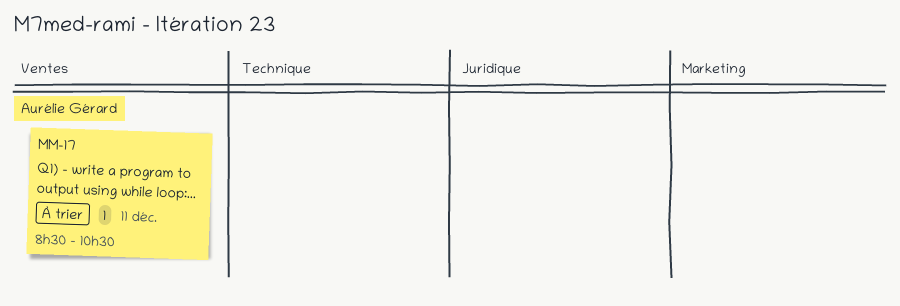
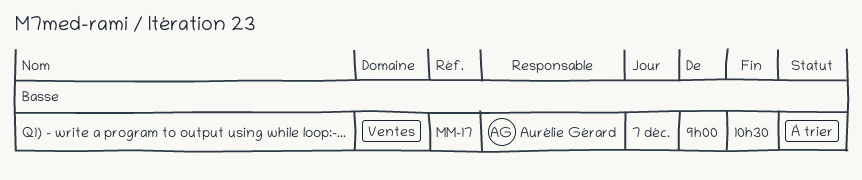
MM-17, day: Dec 11 -> Dec 7
MM-17, begins: 08:30 -> 09:00

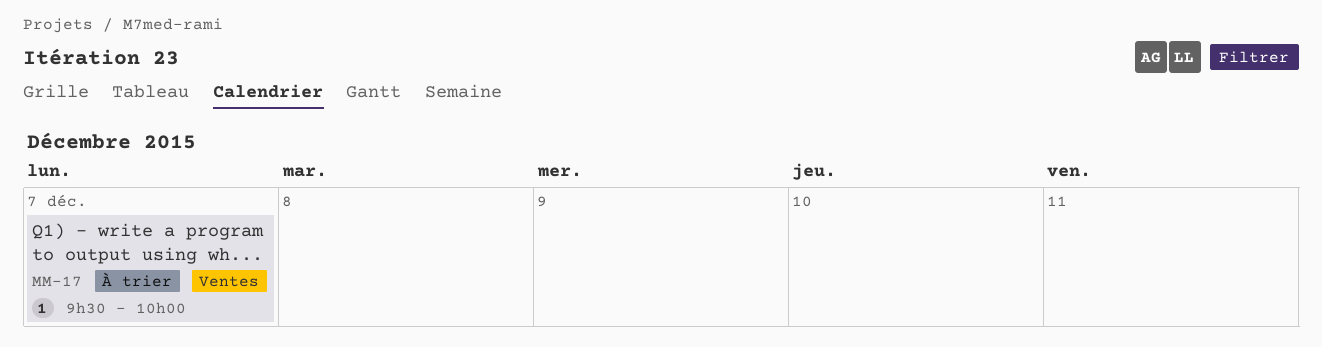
MM-17, begins: 09:00 -> 09:30
MM-17, ends: 10:30 -> 10:00

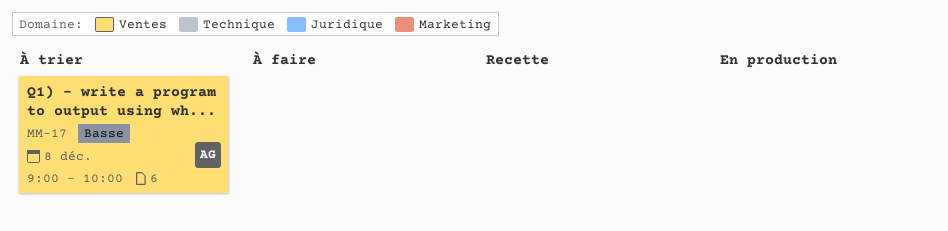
MM-17, day: Dec 7 -> Dec 8
MM-17, begins: 09:30 -> 09:00

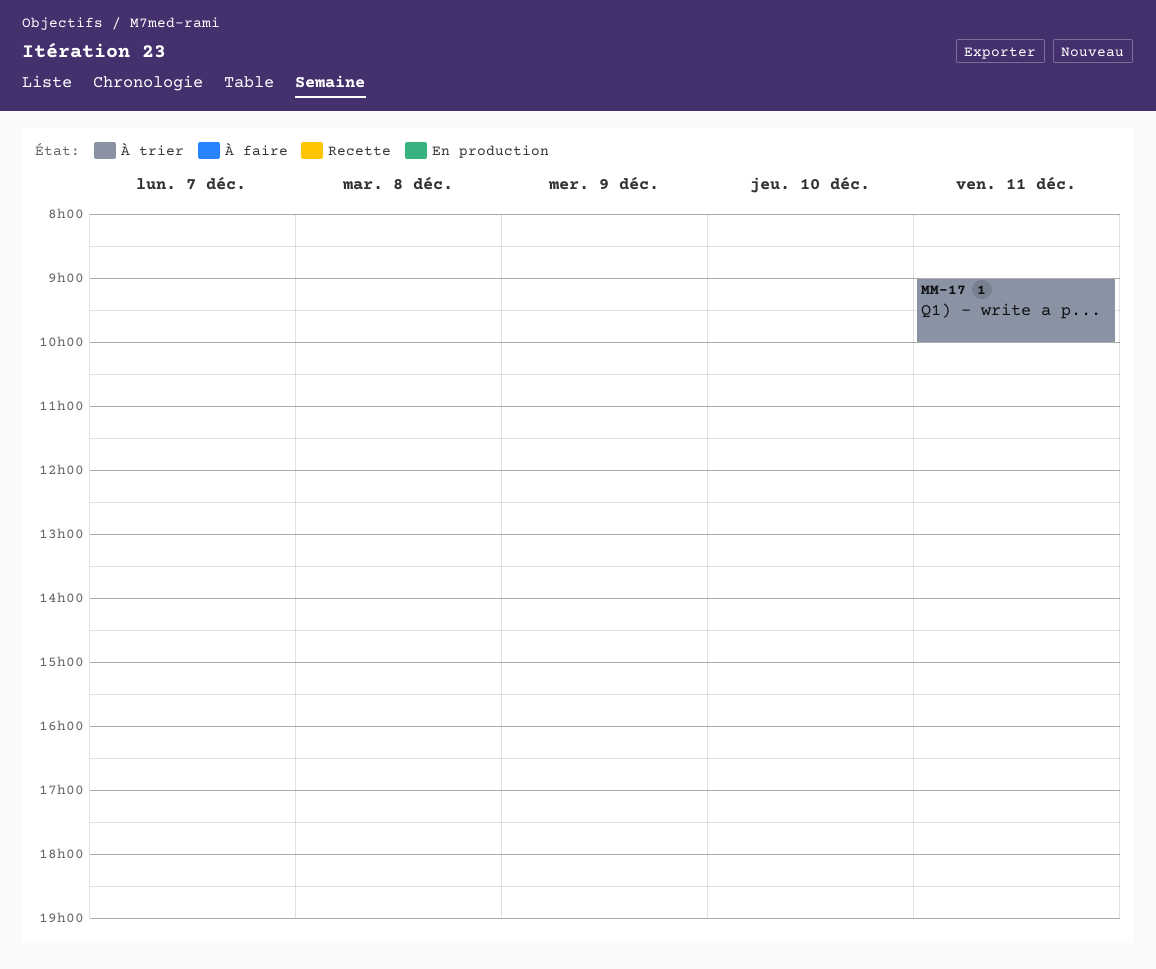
MM-17, day: Dec 8 -> Dec 11

